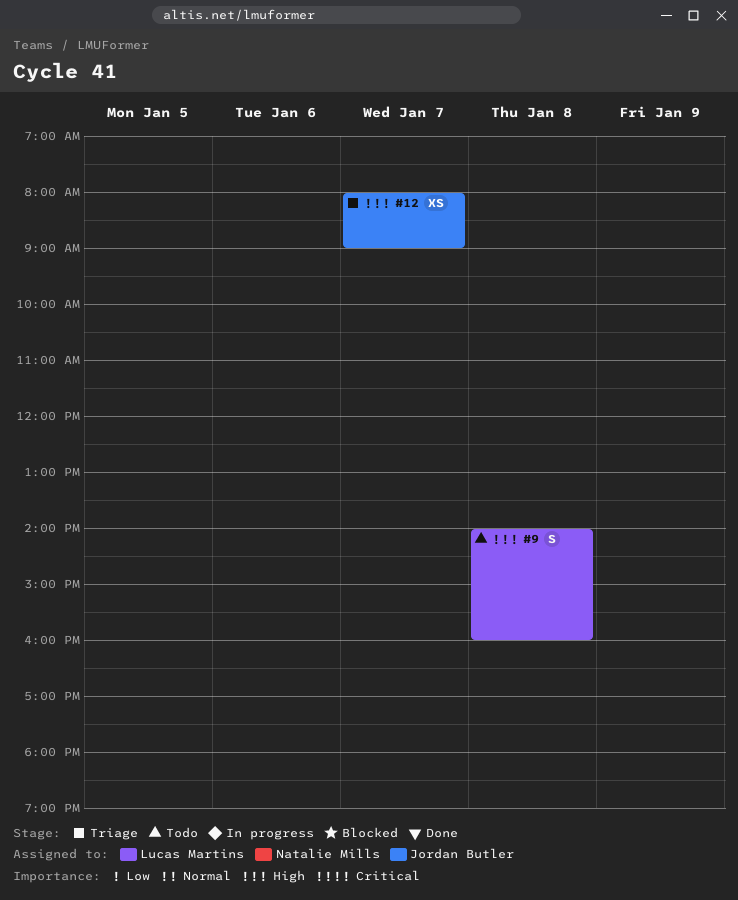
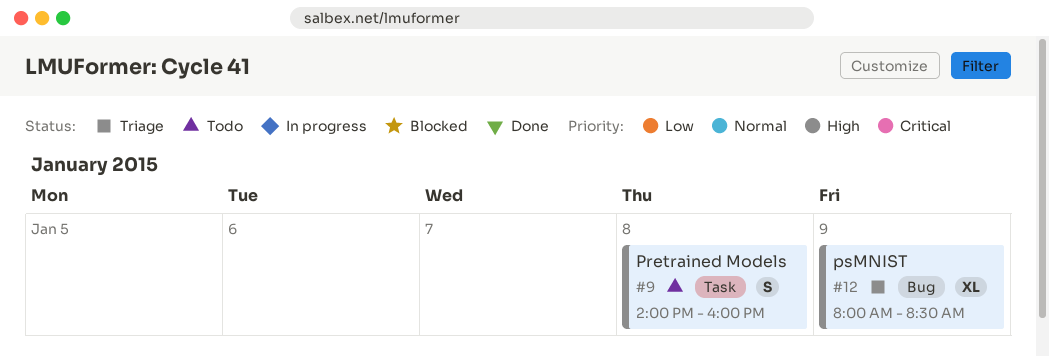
#12, estimate: XS -> XL
#12, day: Jan 7 -> Jan 9
#12, ends: 09:00 -> 08:30

